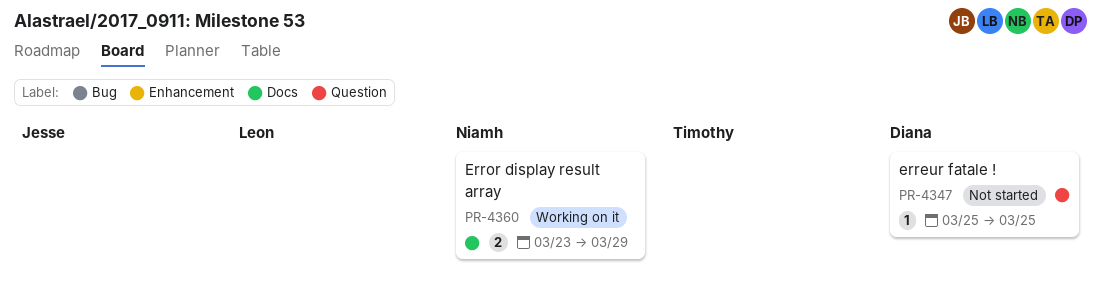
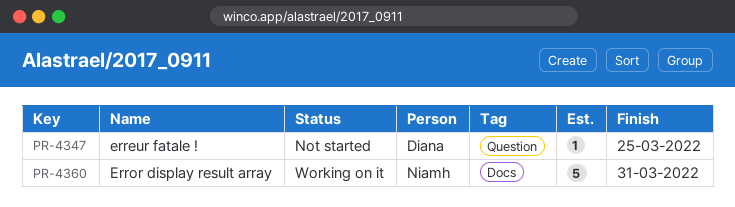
PR-4360, estimate: 2 -> 5
PR-4360, due: Mar 29 -> Mar 31

